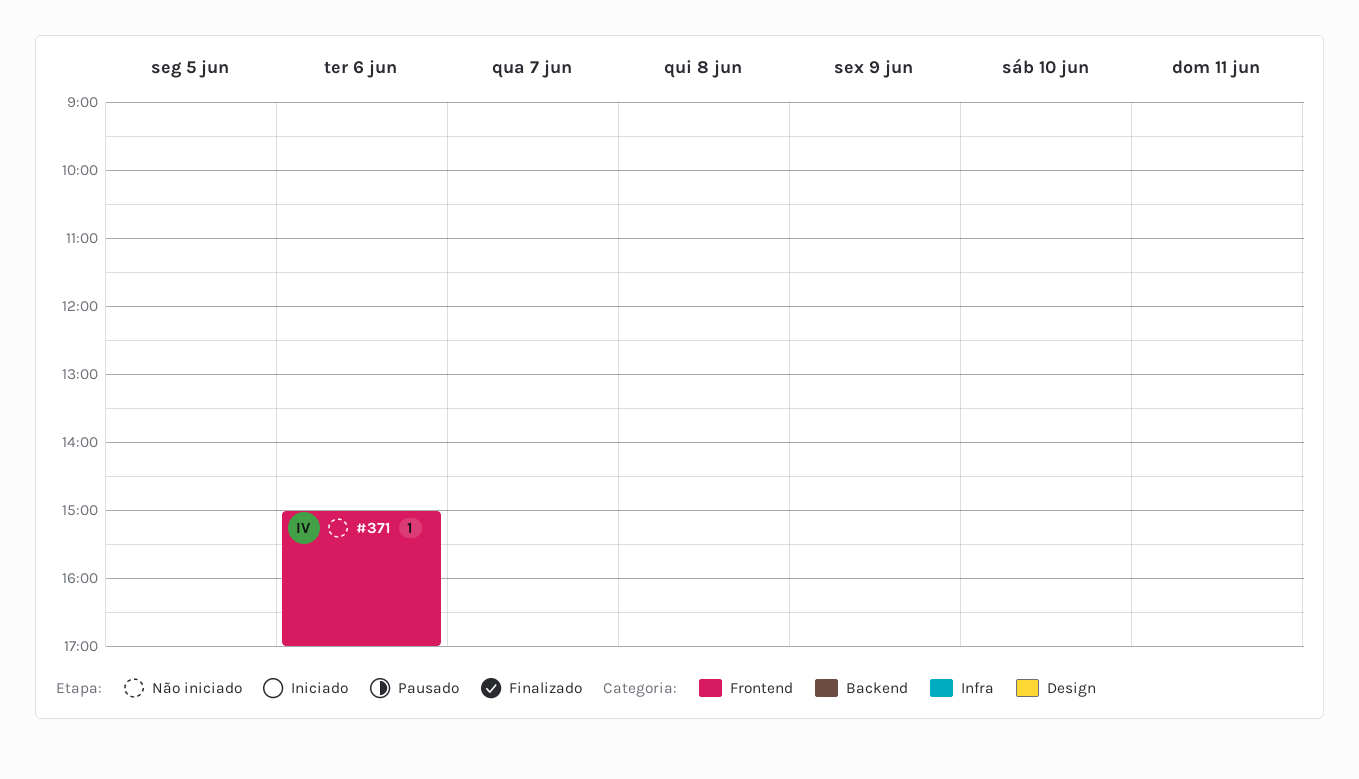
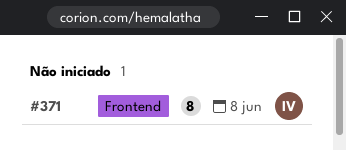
#371, estimate: 1 -> 8
#371, day: Jun 6 -> Jun 8

